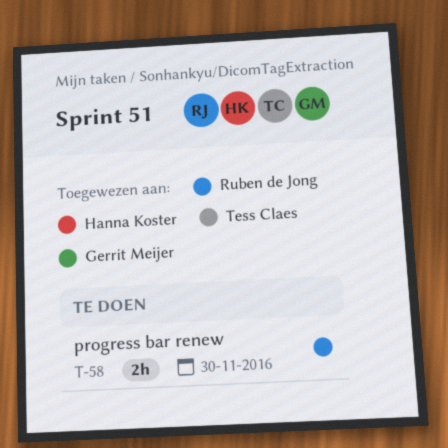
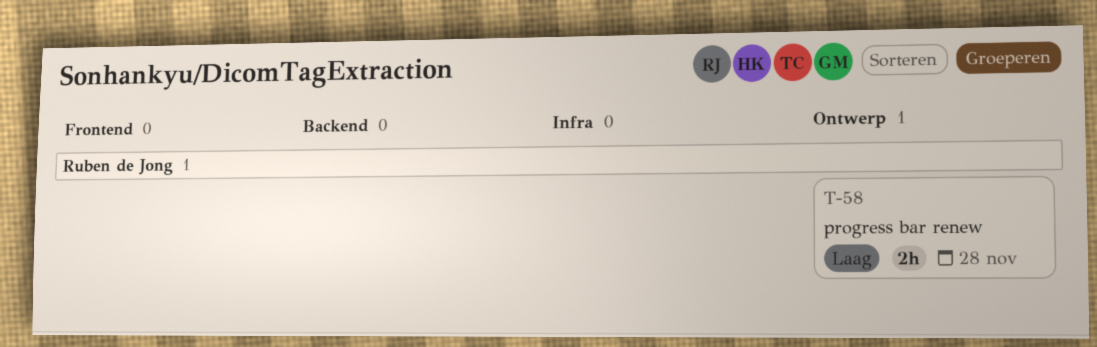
T-58, due: Nov 30 -> Nov 28

